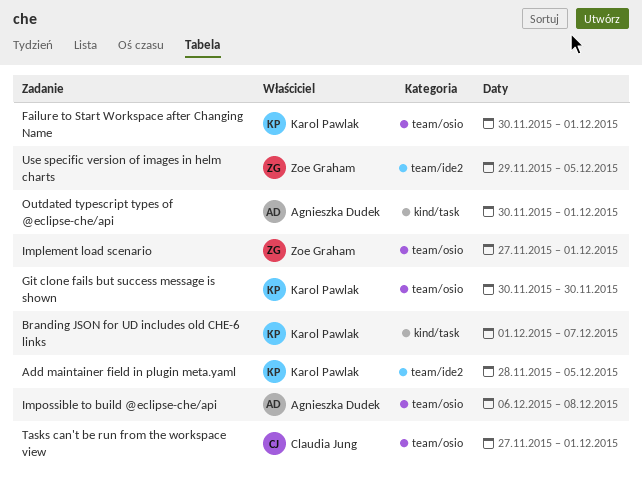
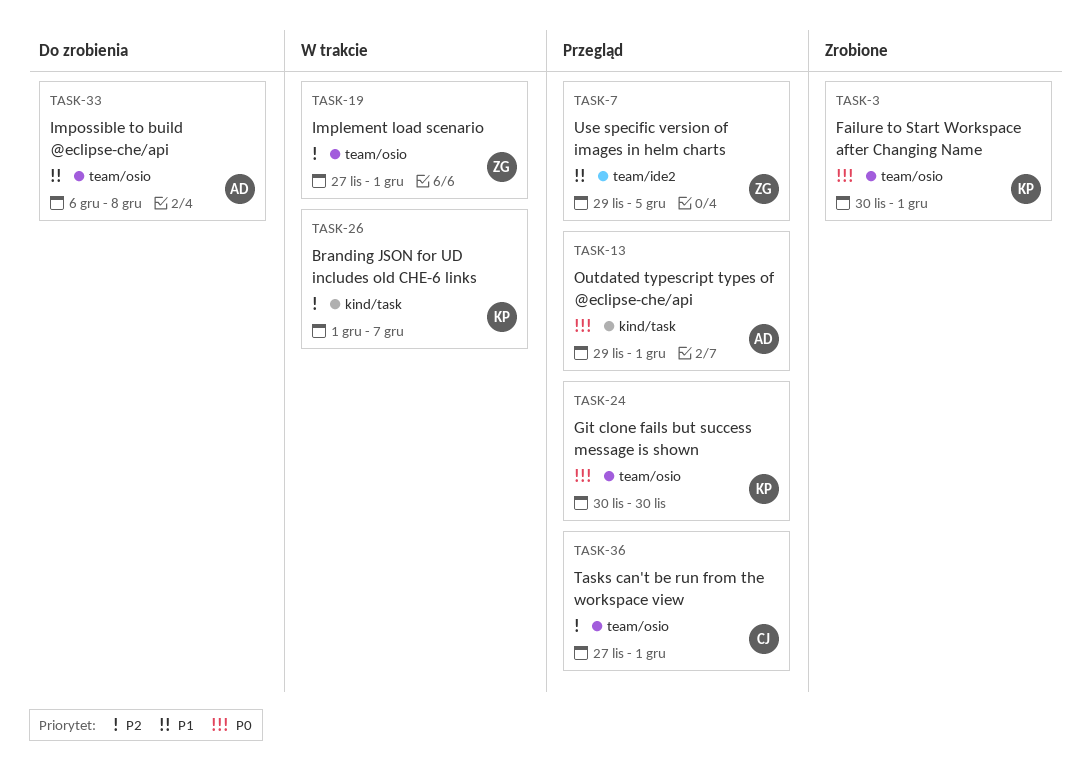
Add maintainer field in plugin meta.yaml: present -> none
Outdated typescript types of @eclipse-che/api, start: Nov 30 -> Nov 29

